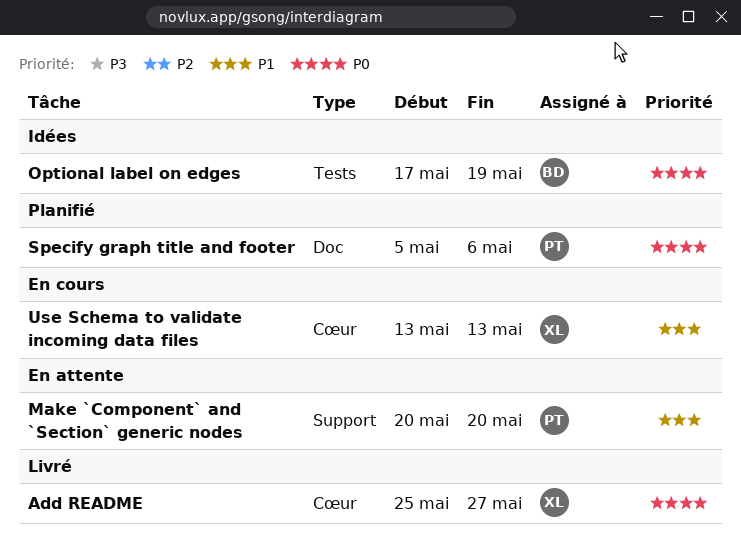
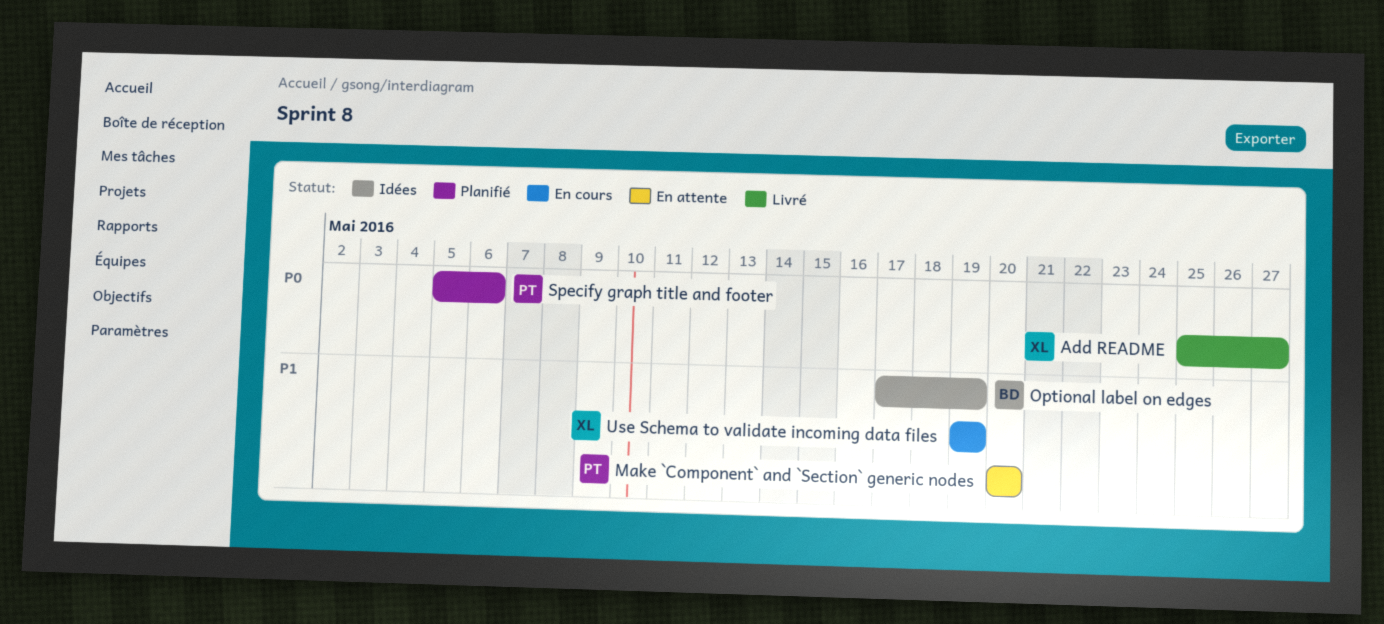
Optional label on edges, priority: P0 -> P1
Use Schema to validate incoming data files, start: May 13 -> May 19
Use Schema to validate incoming data files, due: May 13 -> May 19

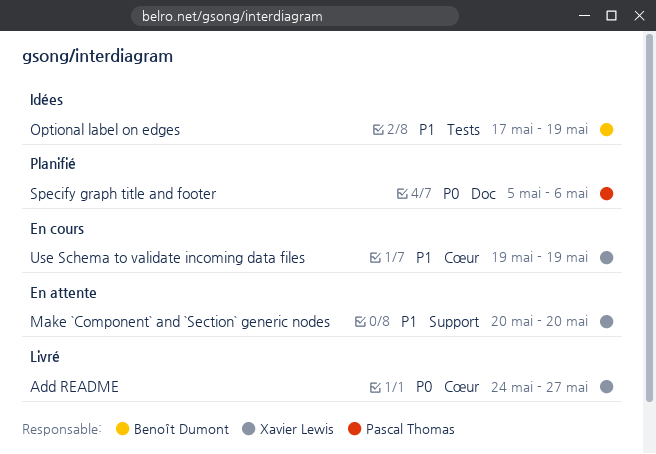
Add README, start: May 25 -> May 24
Make `Component` and `Section` generic nodes, owner: Pascal Thomas -> Xavier Lewis

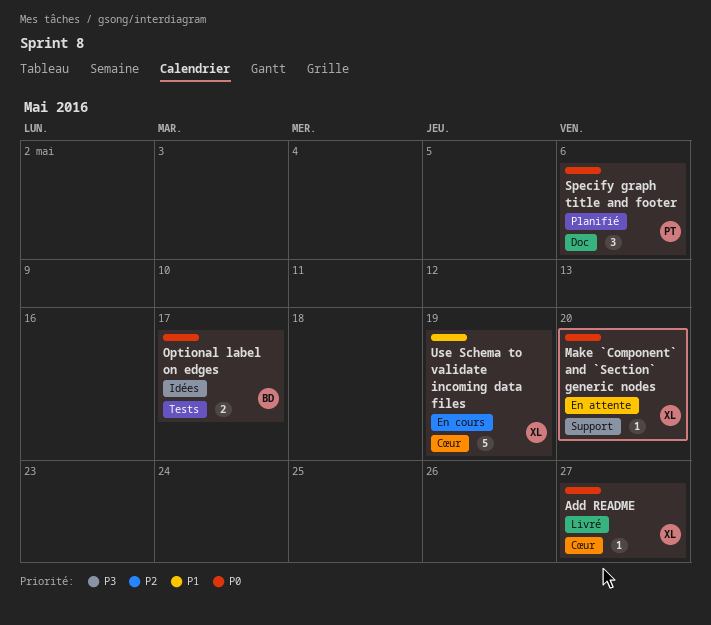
Make `Component` and `Section` generic nodes, priority: P1 -> P0
Optional label on edges, priority: P1 -> P0
Optional label on edges, due: May 19 -> May 17

